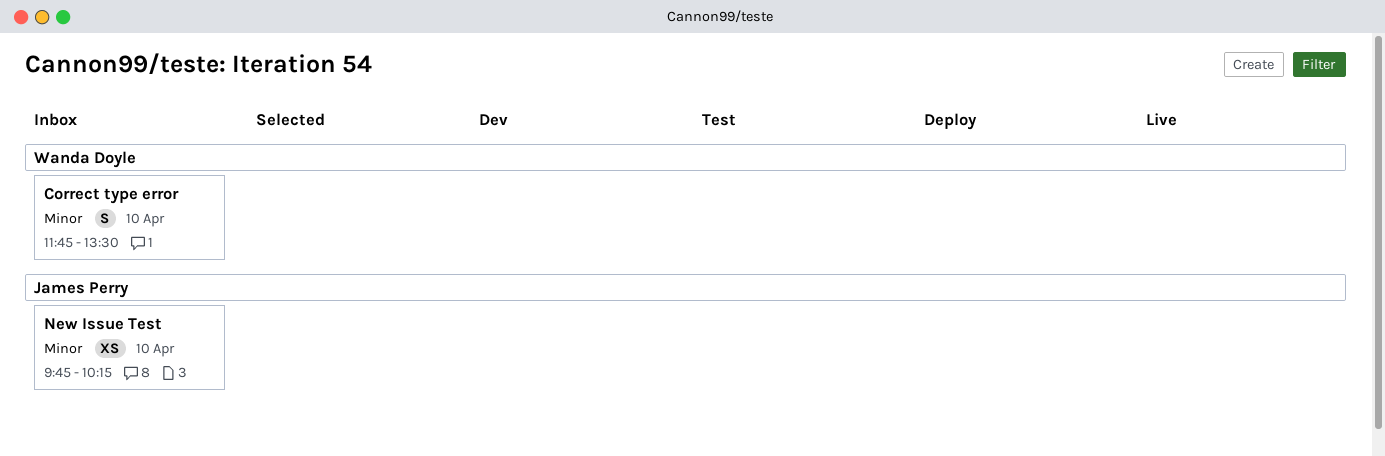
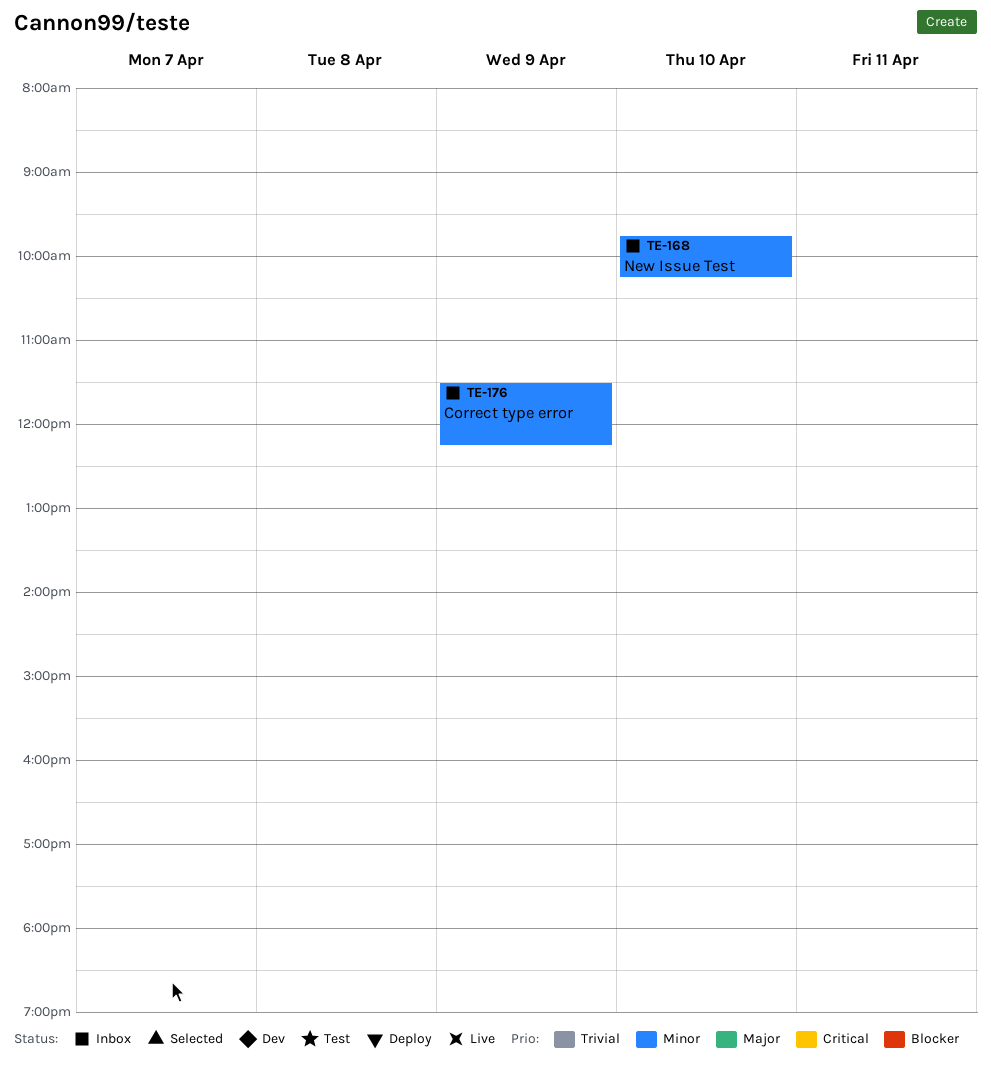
Correct type error, day: Apr 10 -> Apr 9
Correct type error, begins: 11:45 -> 11:30
Correct type error, ends: 13:30 -> 12:15

